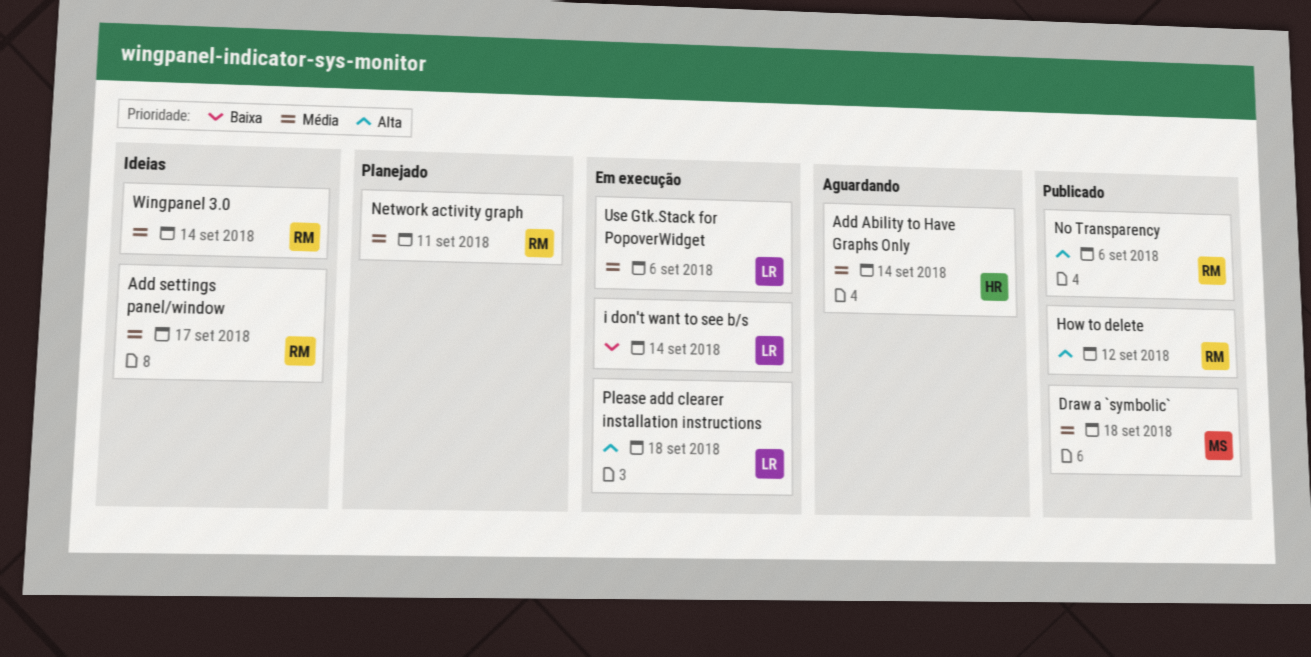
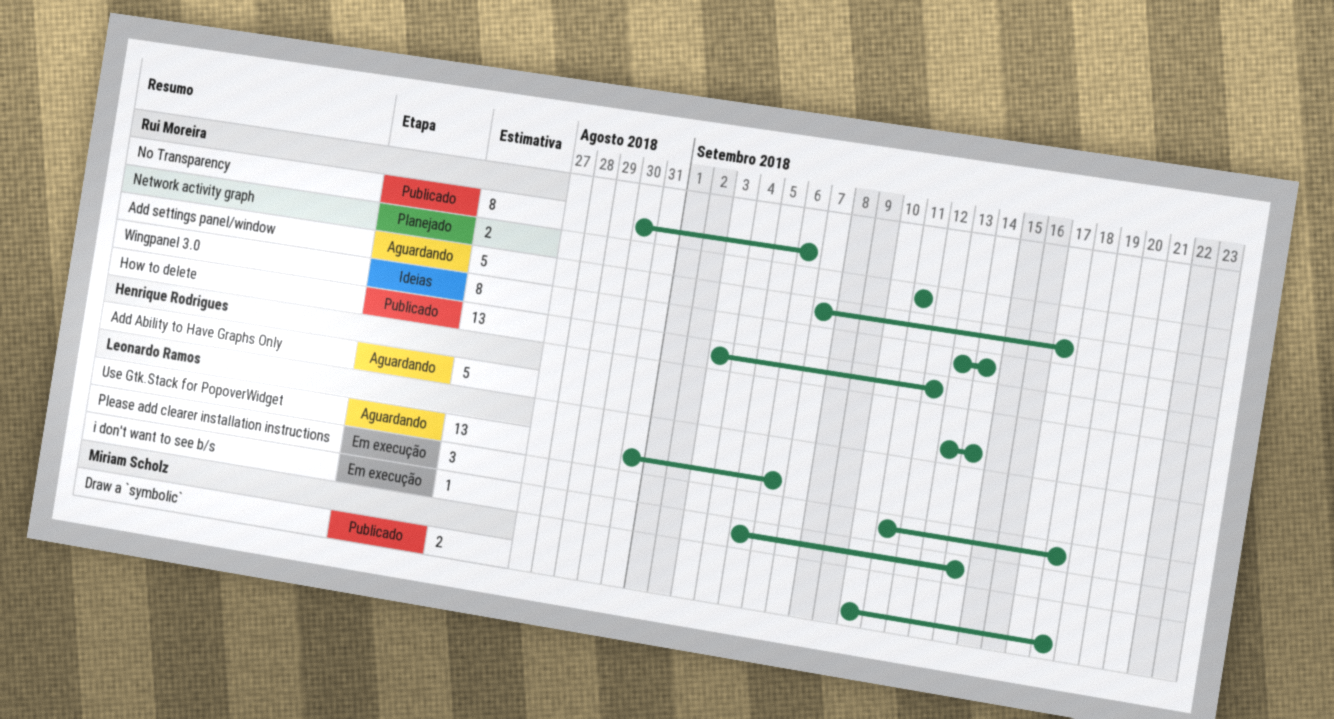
Add settings panel/window, status: Ideias -> Aguardando
Use Gtk.Stack for PopoverWidget, status: Em execução -> Aguardando

